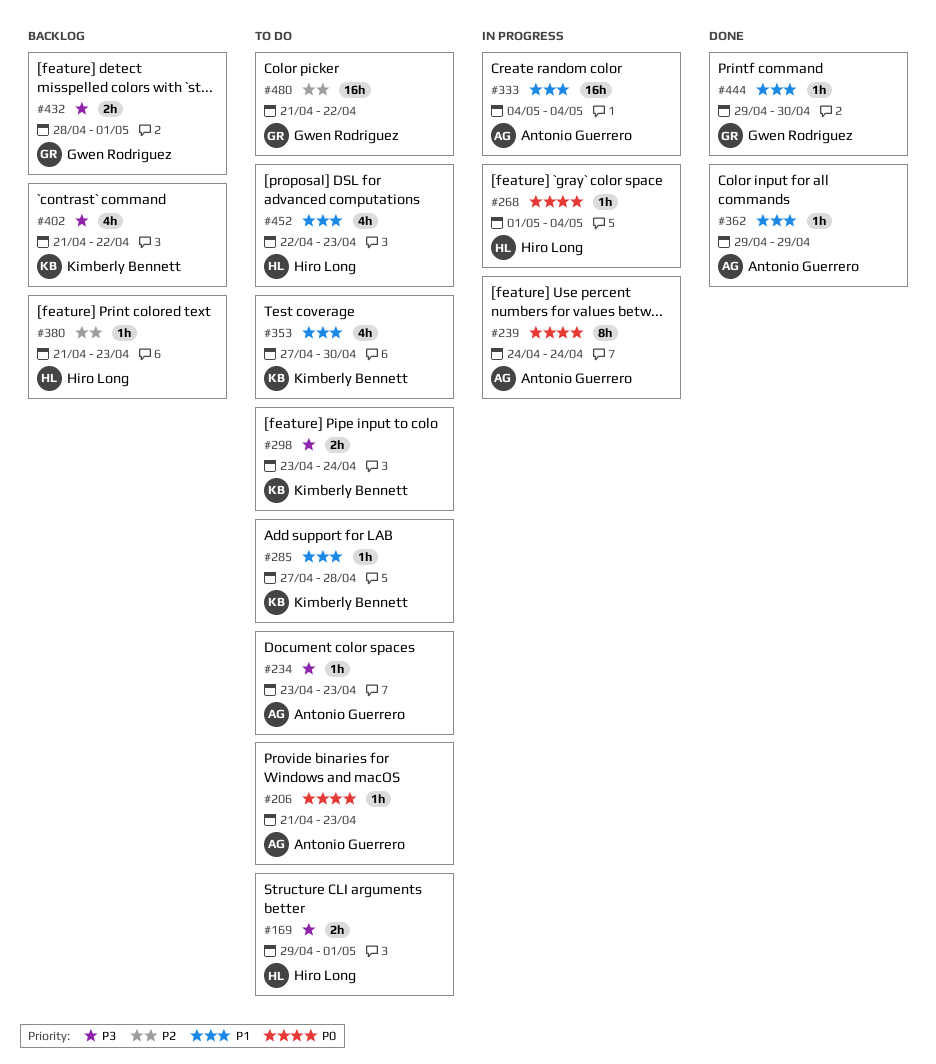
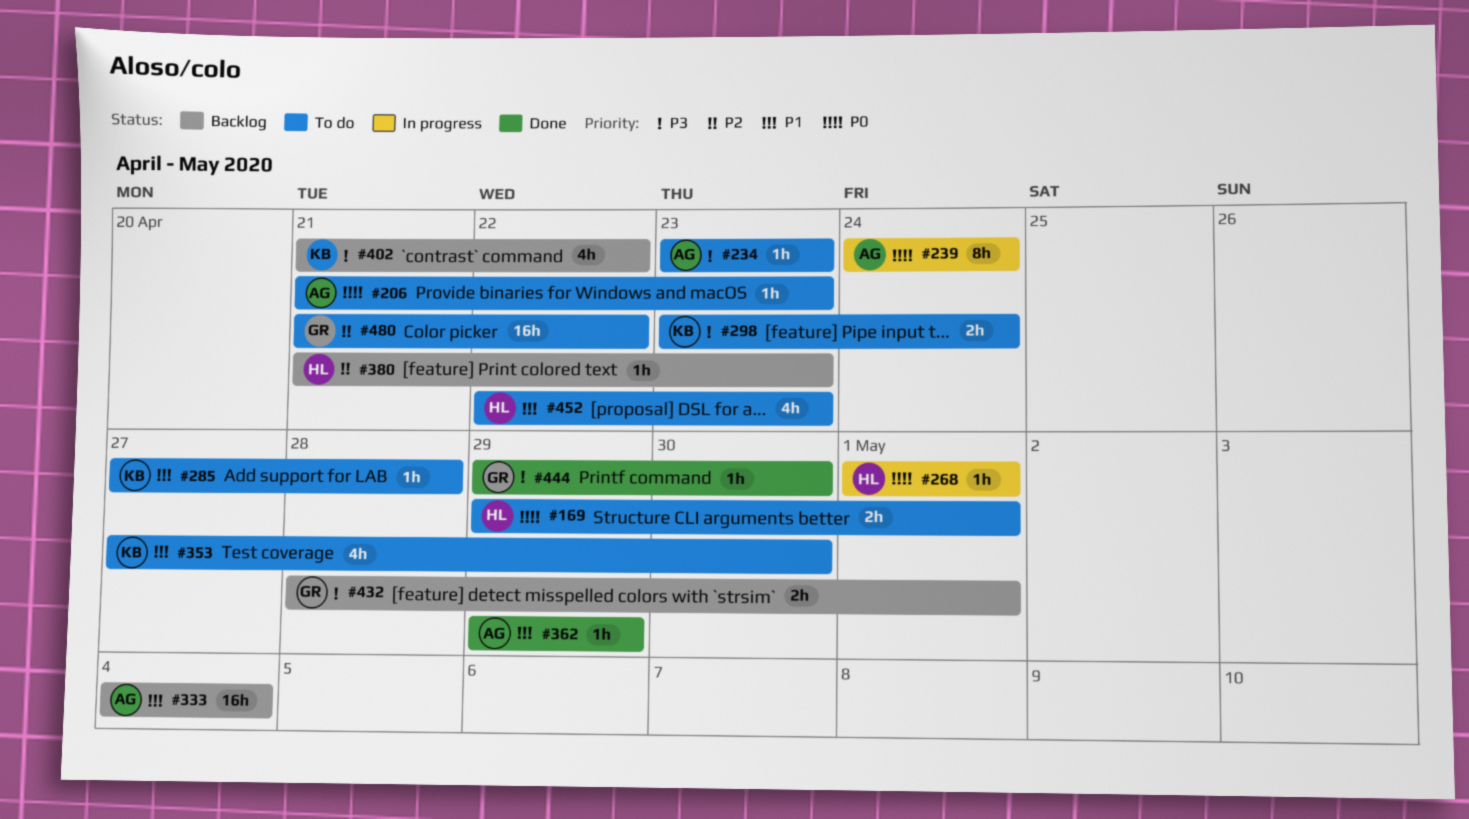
#169, priority: P3 -> P0
#268, due: May 4 -> May 1
#333, status: In progress -> Backlog
#444, priority: P1 -> P3

